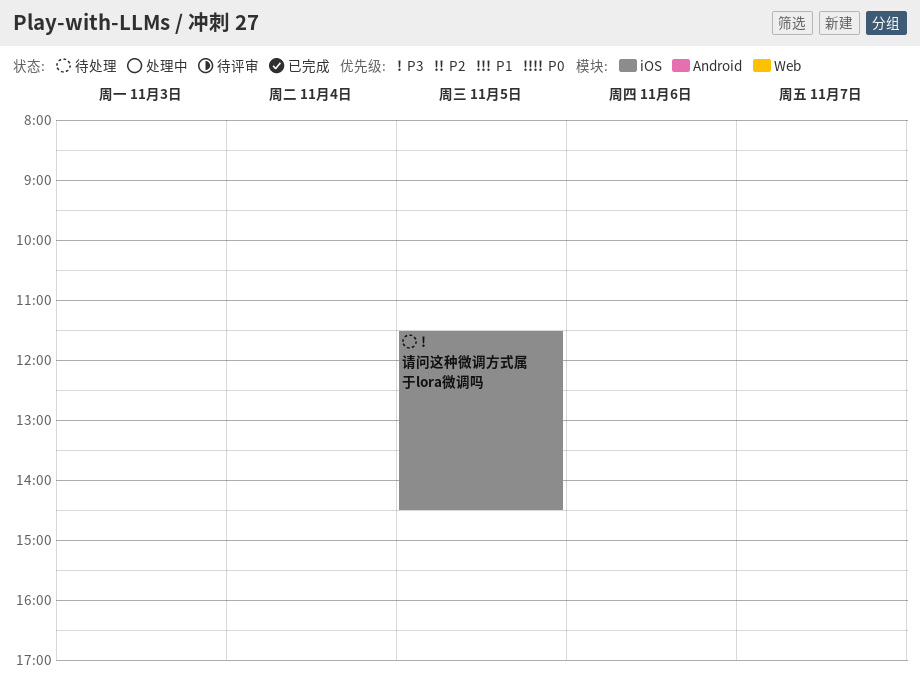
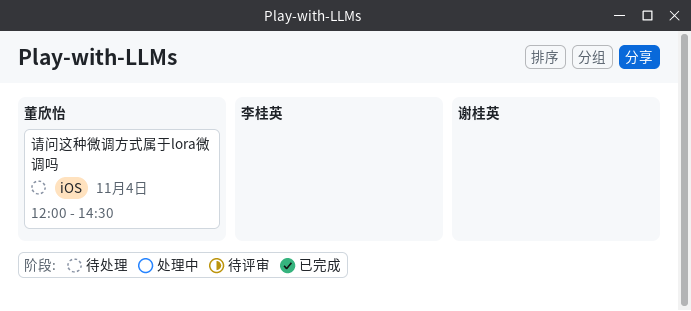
请问这种微调方式属于lora微调吗, day: Nov 5 -> Nov 4
请问这种微调方式属于lora微调吗, begins: 11:30 -> 12:00

